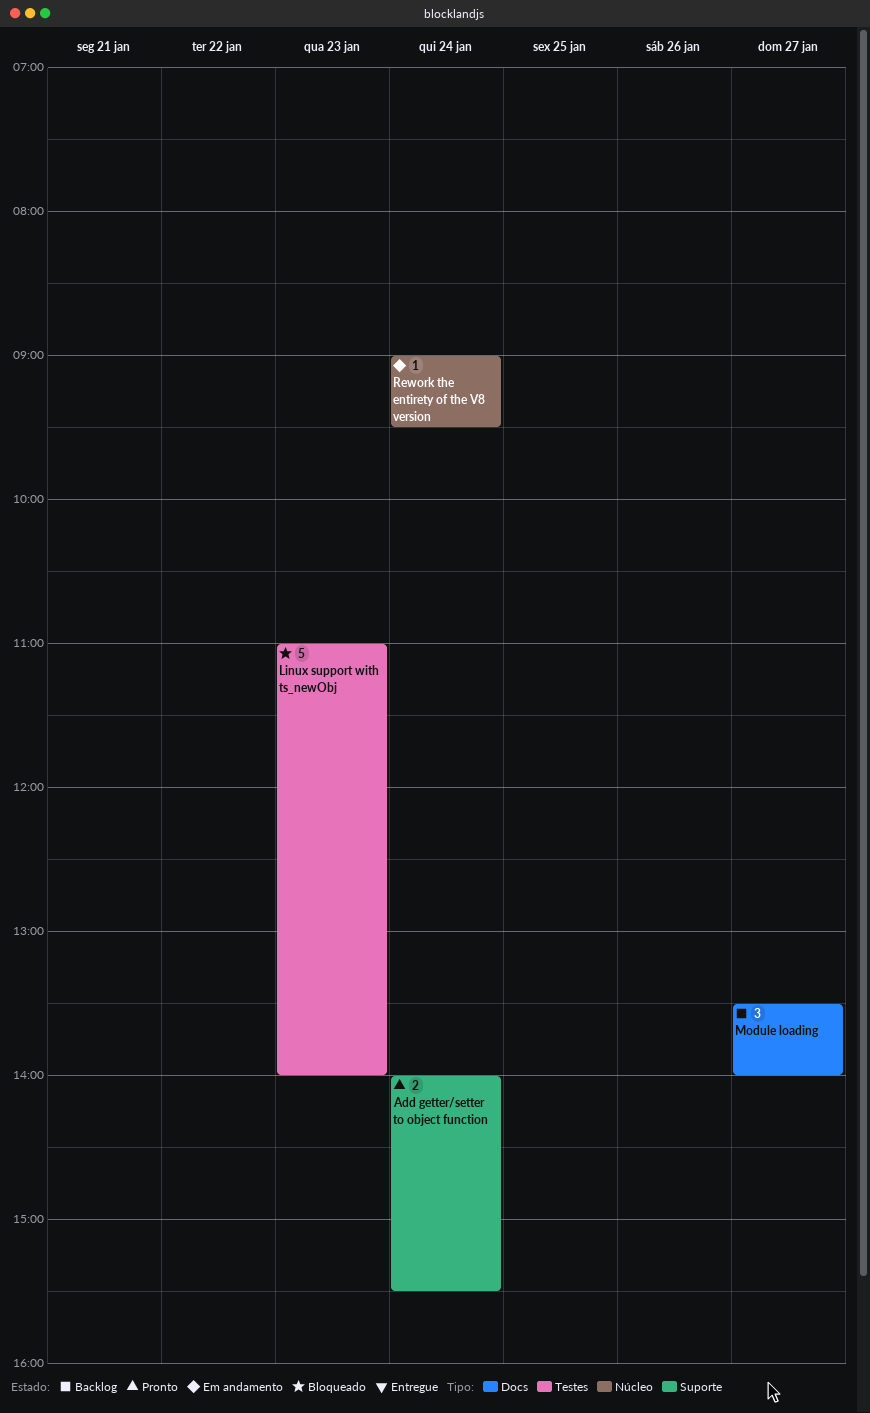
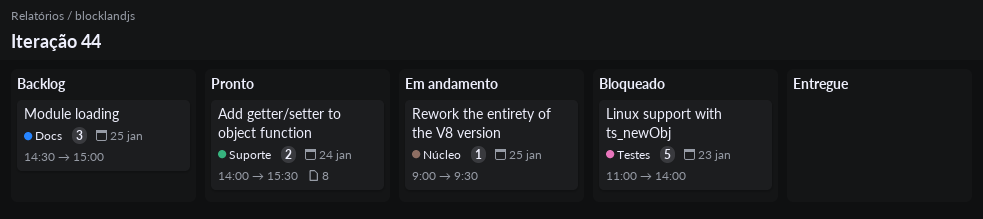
Module loading, day: Jan 27 -> Jan 25
Module loading, begins: 13:30 -> 14:30
Module loading, ends: 14:00 -> 15:00
Rework the entirety of the V8 version, day: Jan 24 -> Jan 25

